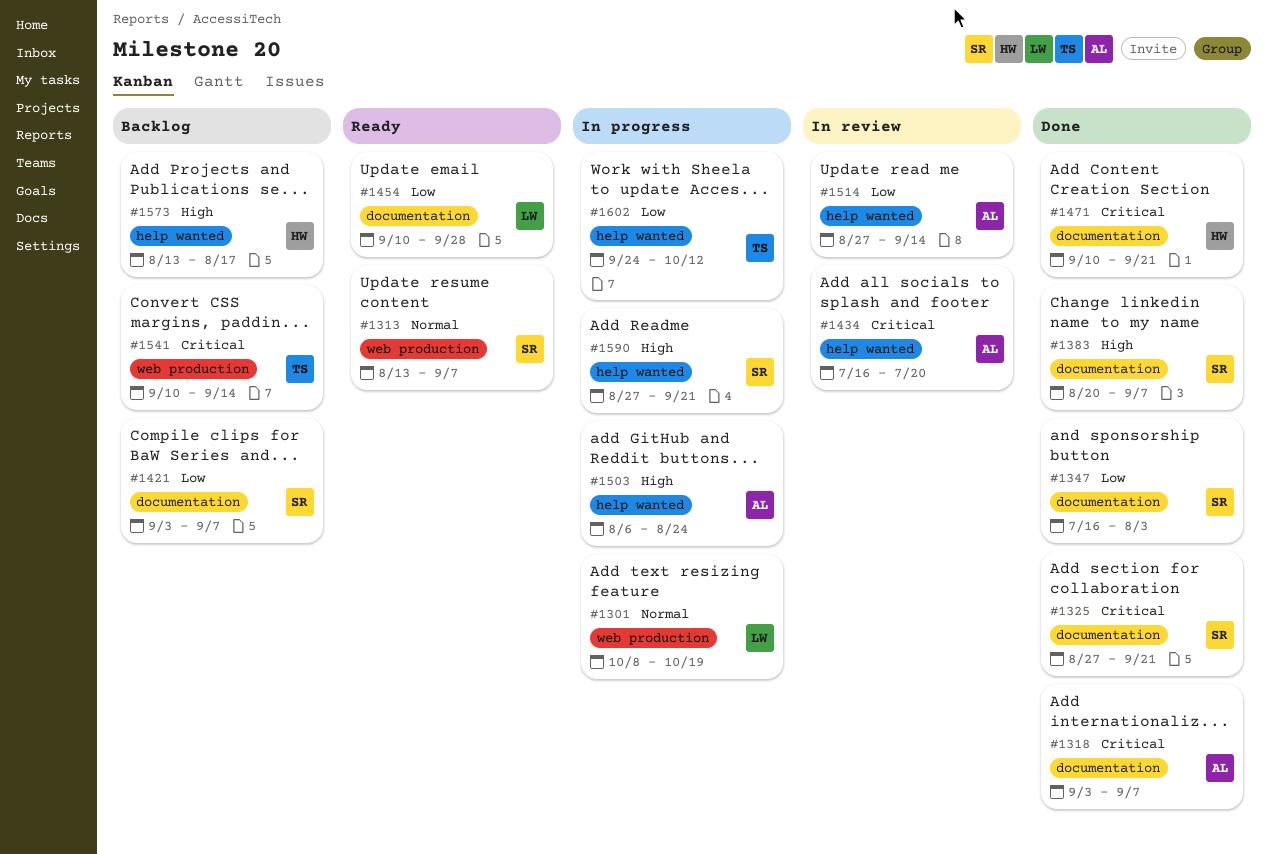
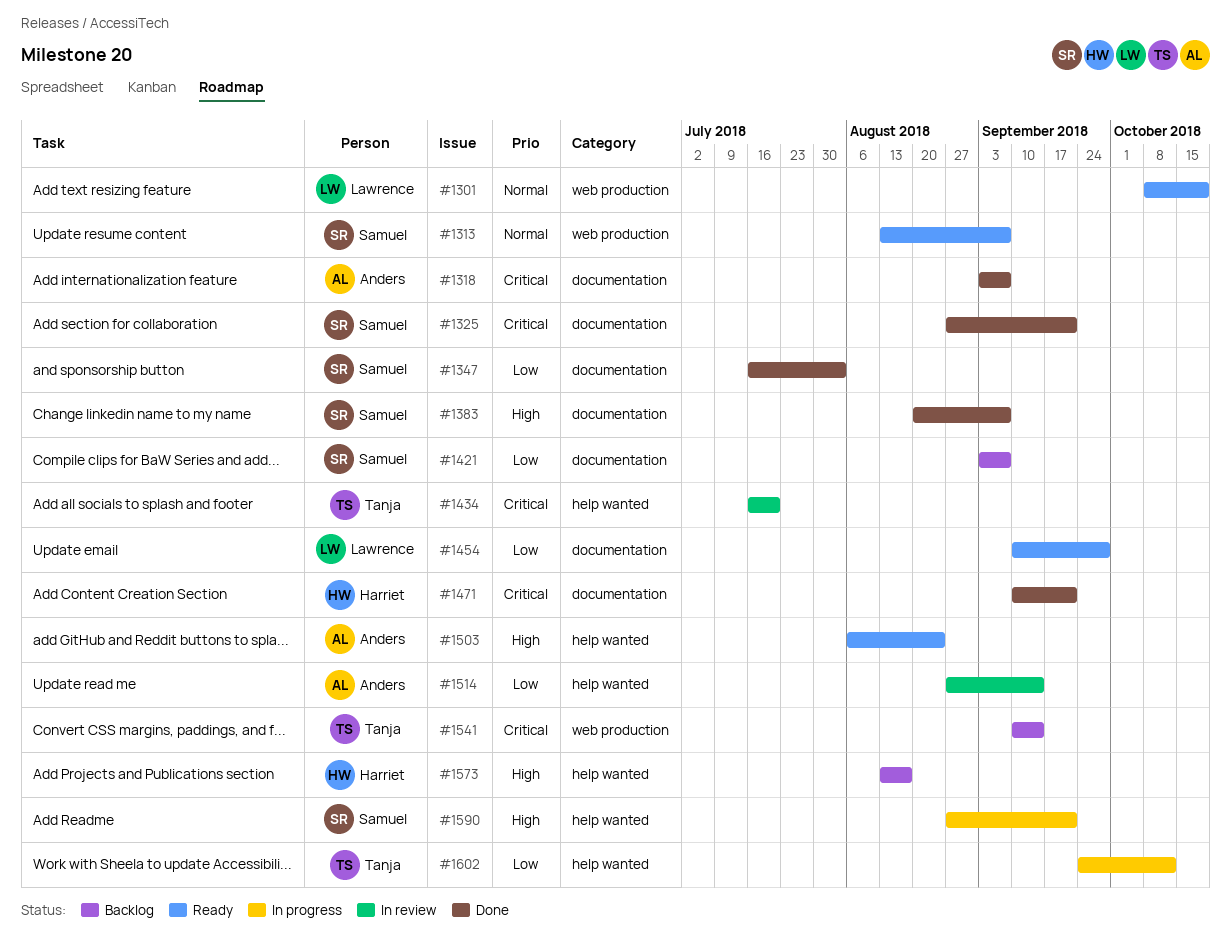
#1301, status: In progress -> Ready
#1434, owner: Anders -> Tanja
#1503, status: In progress -> Ready

